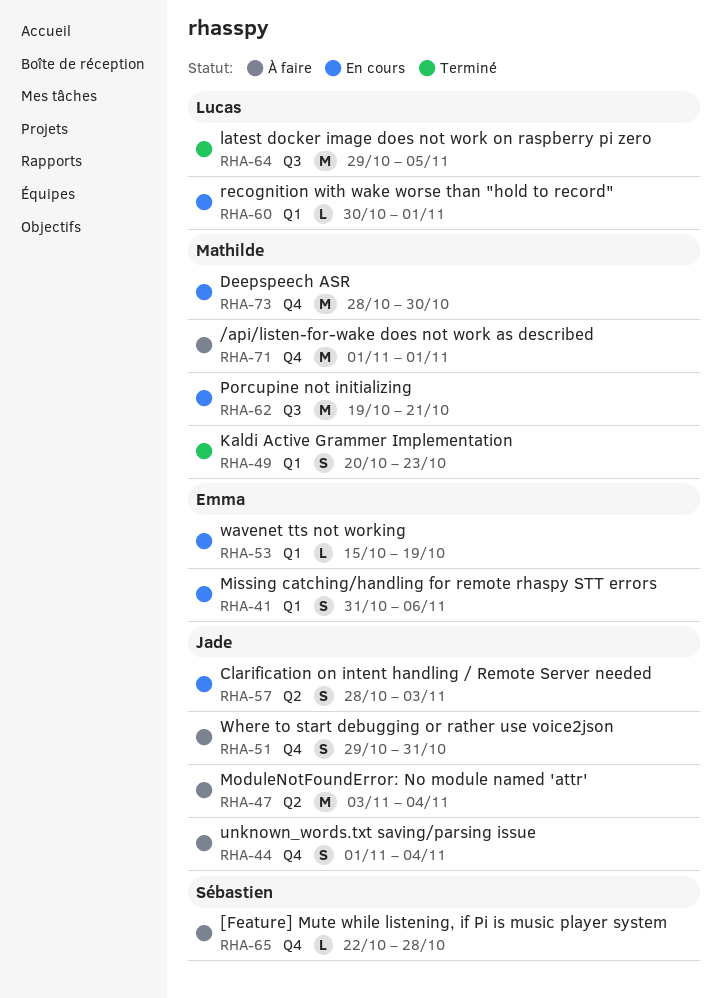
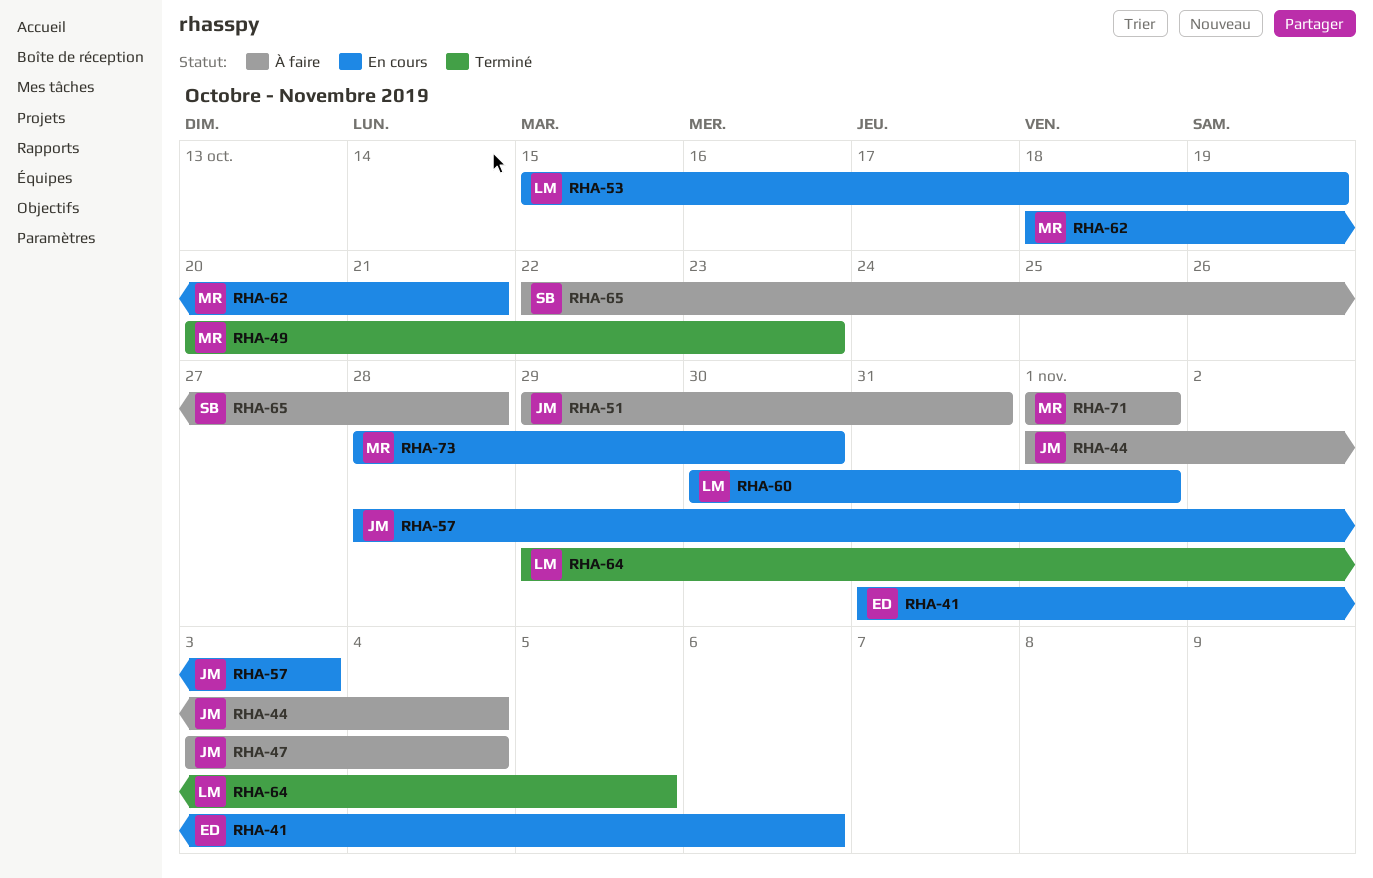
RHA-53, owner: Emma -> Lucas
RHA-62, start: Oct 19 -> Oct 18

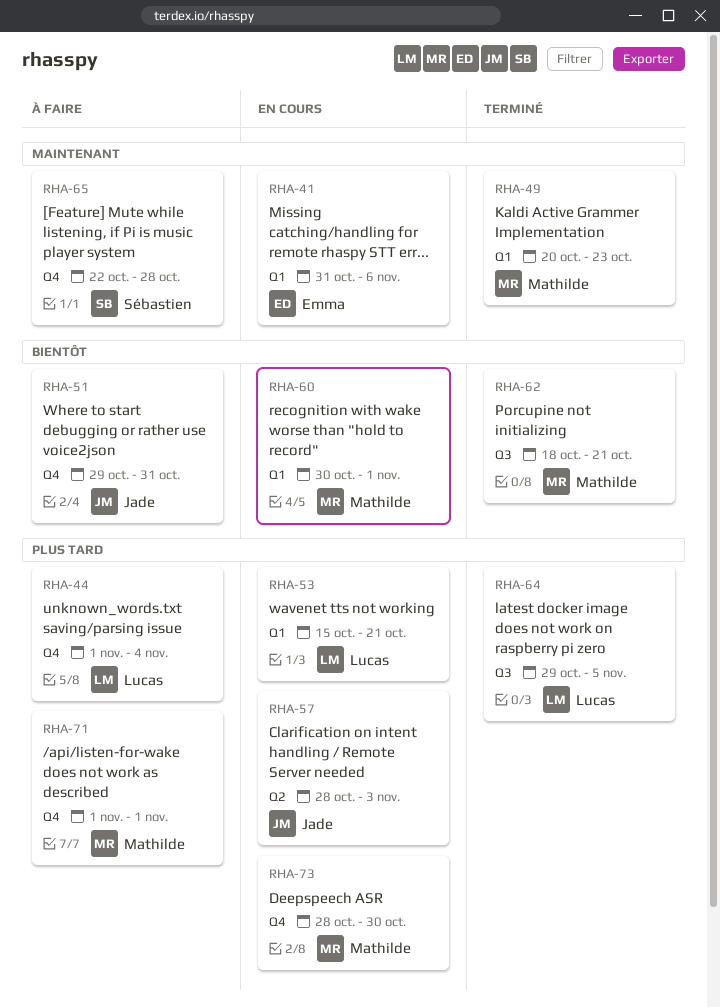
RHA-44, owner: Jade -> Lucas
RHA-47: present -> none
RHA-53, due: Oct 19 -> Oct 21
RHA-60, owner: Lucas -> Mathilde
RHA-62, status: En cours -> Terminé

